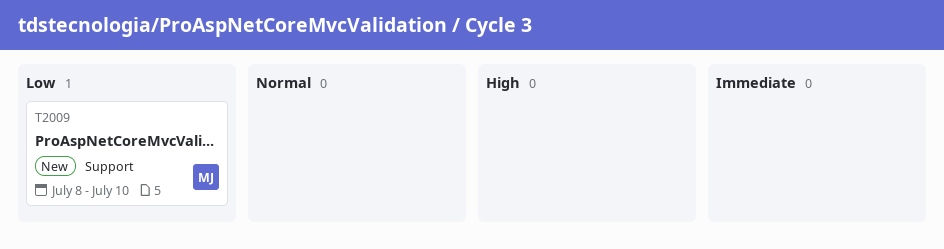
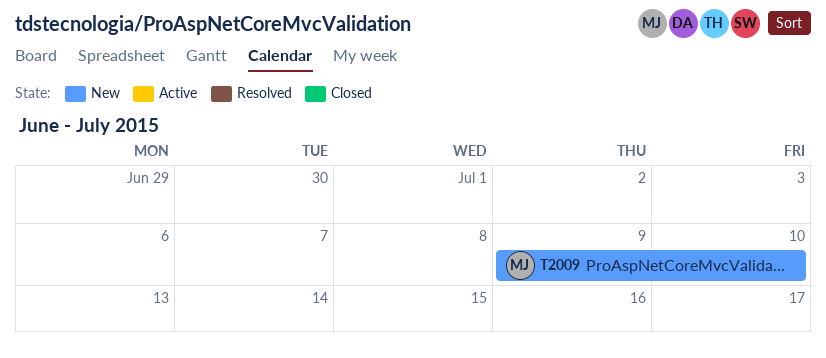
T2009, start: Jul 8 -> Jul 9

